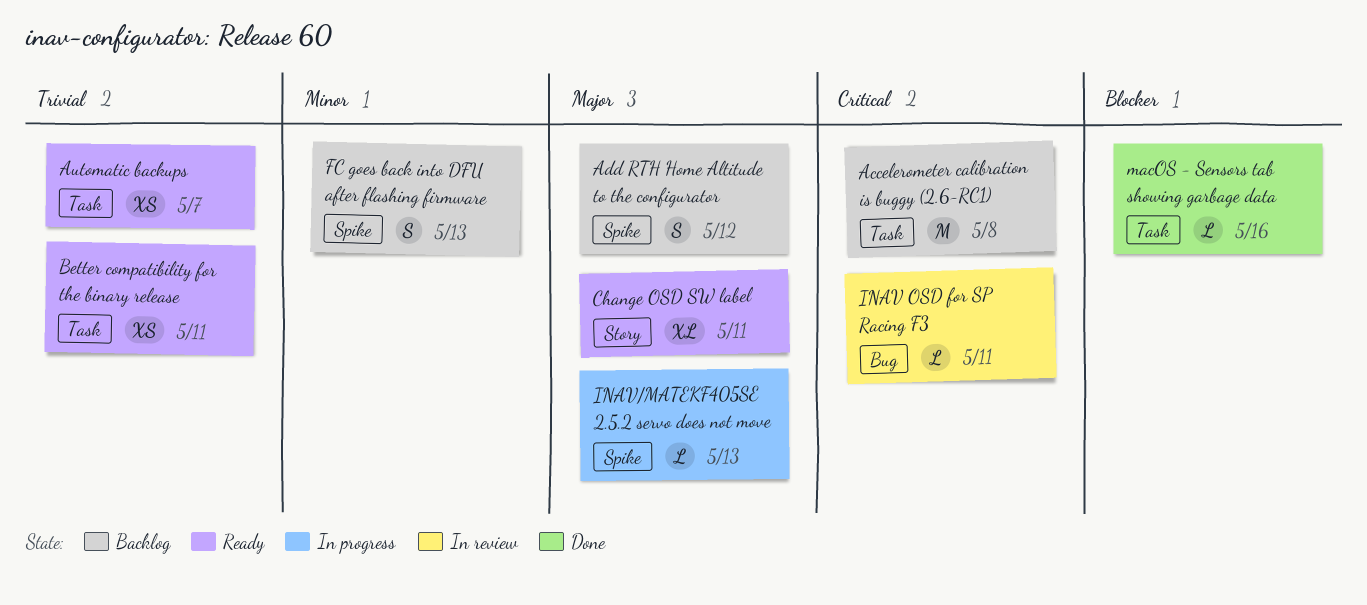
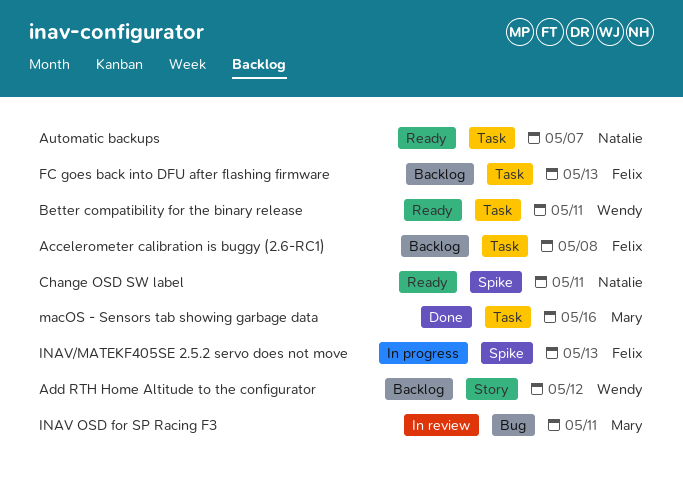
Add RTH Home Altitude to the configurator, label: Spike -> Story
Change OSD SW label, label: Story -> Spike
FC goes back into DFU after flashing firmware, label: Spike -> Task

